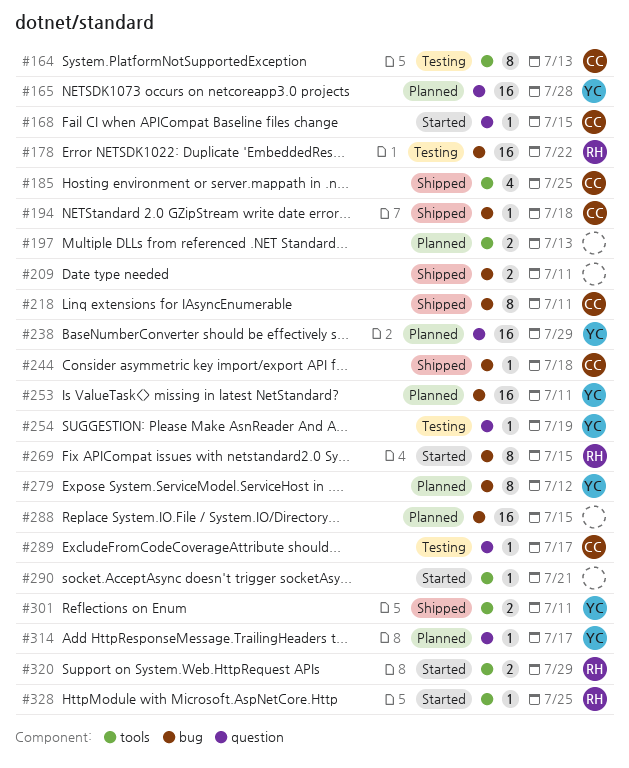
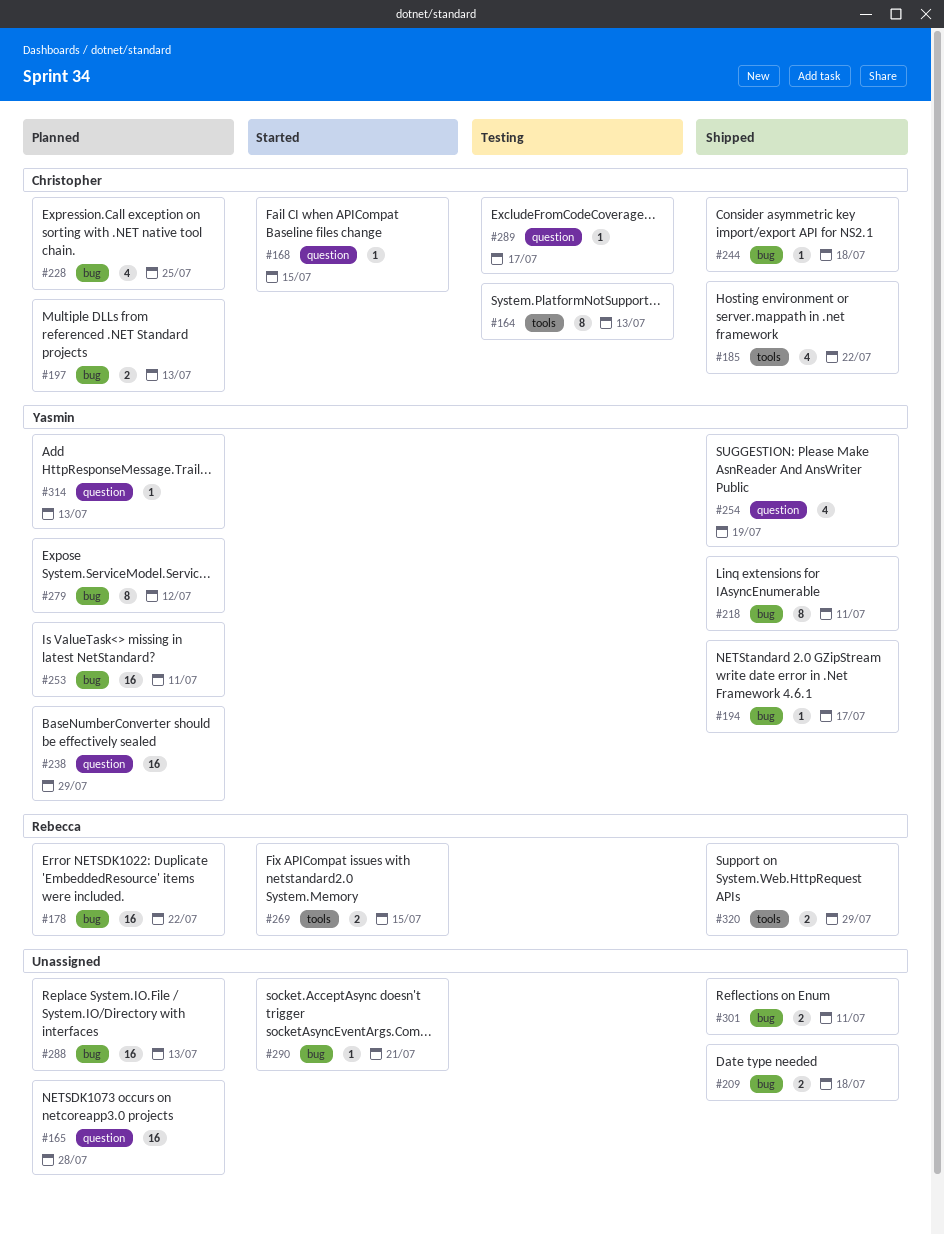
#165, owner: Yasmin -> none
#178, status: Testing -> Planned
#185, due: Jul 25 -> Jul 22
#194, owner: Christopher -> Yasmin
#194, due: Jul 18 -> Jul 17
#197, owner: none -> Christopher
#197, label: tools -> bug
#209, due: Jul 11 -> Jul 18
#218, owner: Christopher -> Yasmin
#228: none -> present
#254, status: Testing -> Shipped
#254, estimate: 1 -> 4
#269, label: bug -> tools
#269, estimate: 8 -> 2
#288, due: Jul 15 -> Jul 13
#290, label: tools -> bug
#301, owner: Yasmin -> none
#301, label: tools -> bug
#314, due: Jul 17 -> Jul 13
#320, status: Started -> Shipped
#328: present -> none

